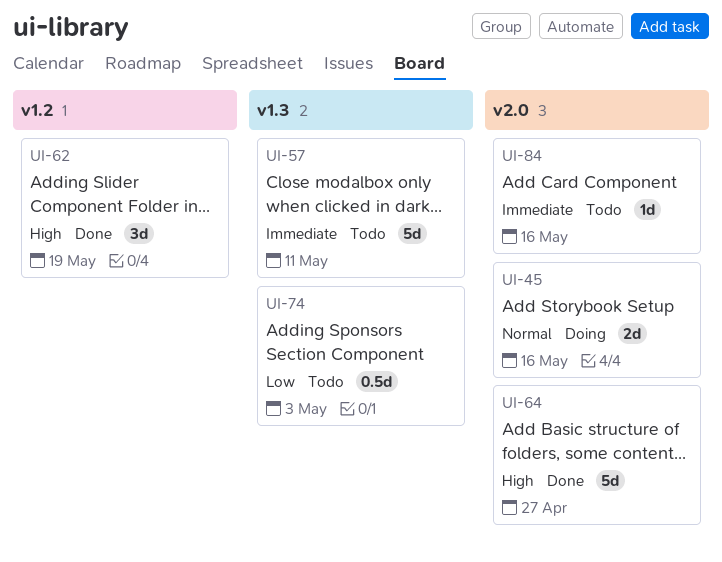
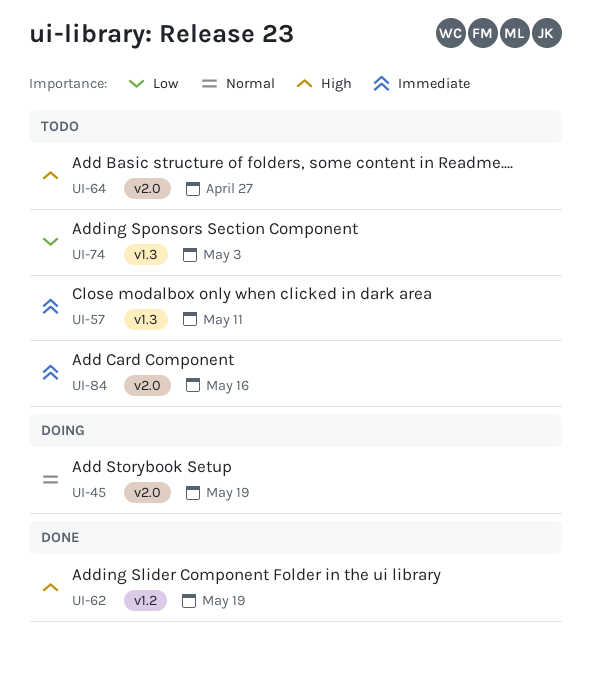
UI-45, due: May 16 -> May 19
UI-64, status: Done -> Todo

